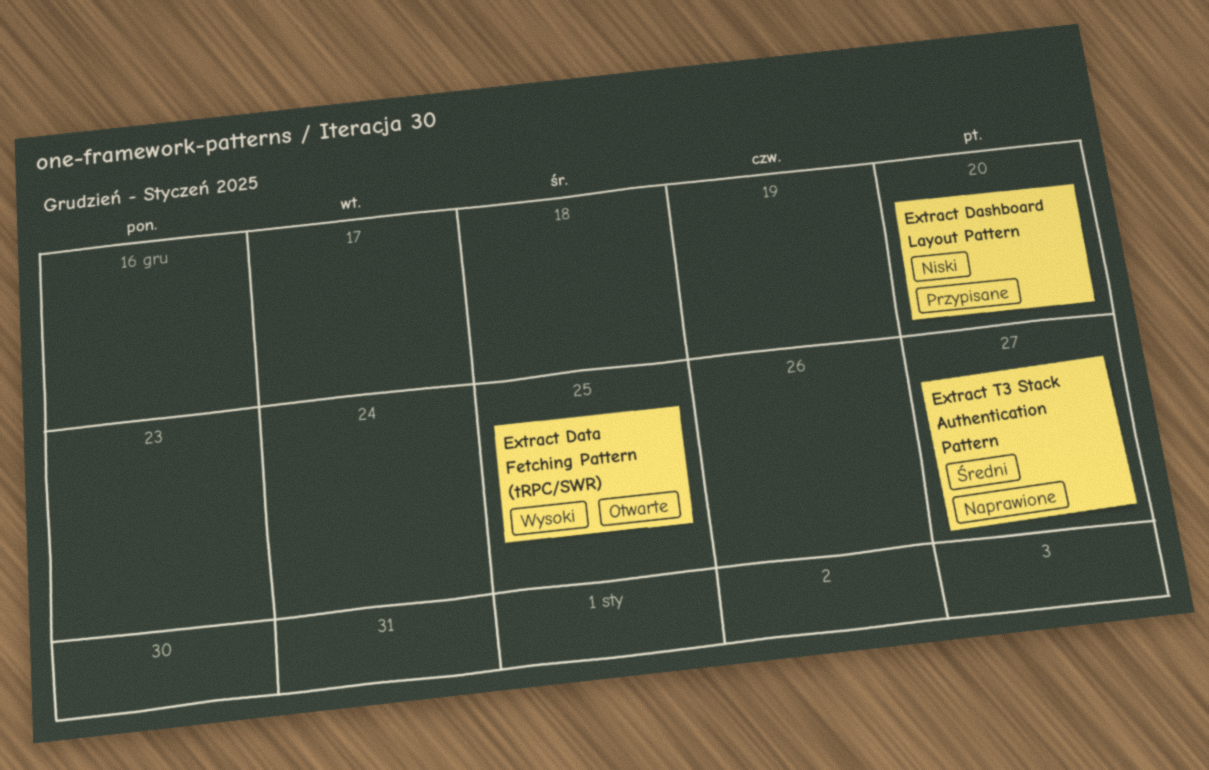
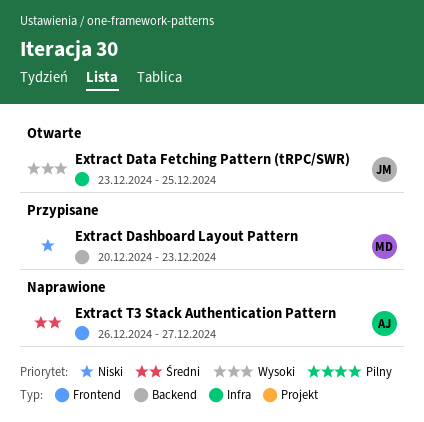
Extract Dashboard Layout Pattern, due: Dec 20 -> Dec 23

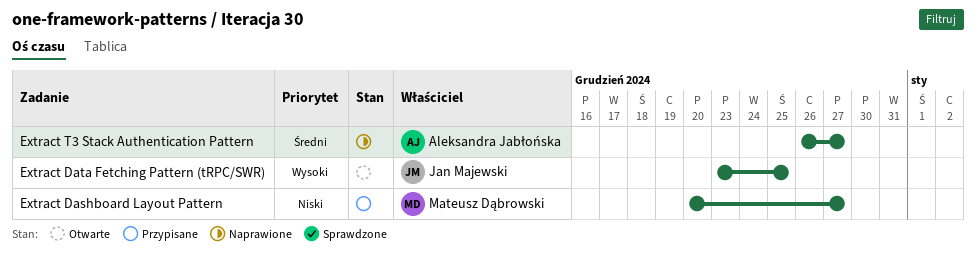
Extract Dashboard Layout Pattern, due: Dec 23 -> Dec 27

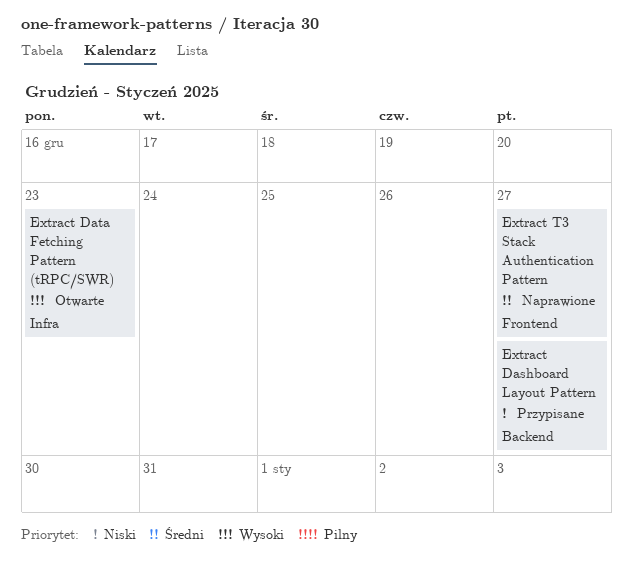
Extract Data Fetching Pattern (tRPC/SWR), due: Dec 25 -> Dec 23

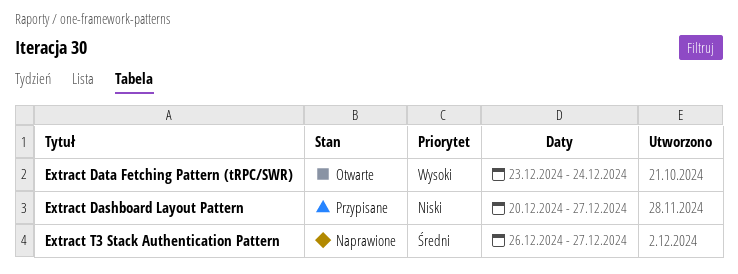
Extract Data Fetching Pattern (tRPC/SWR), due: Dec 23 -> Dec 24

